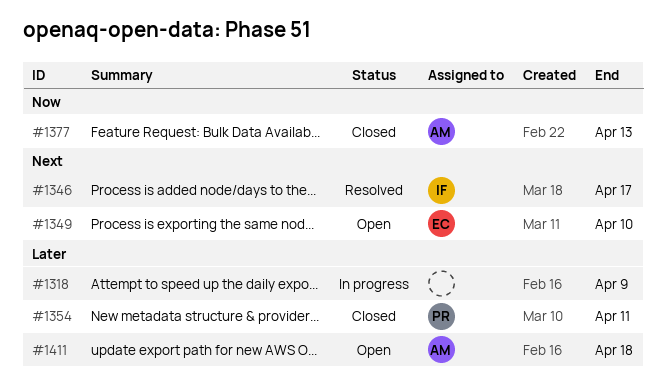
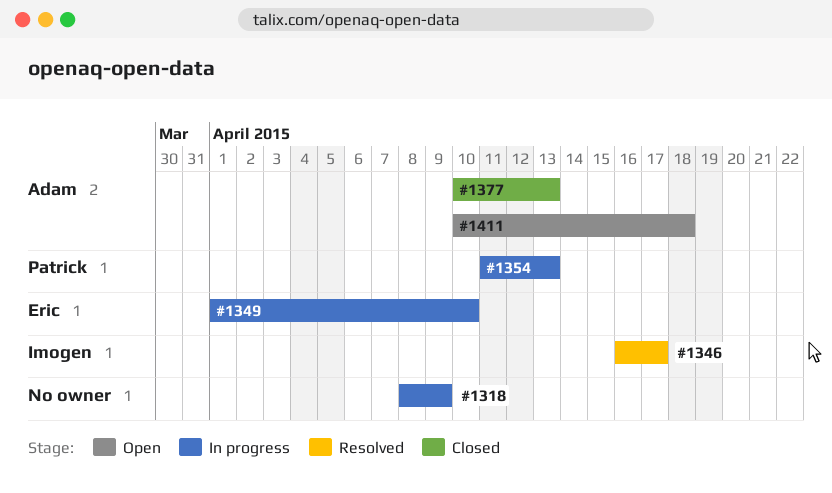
#1349, status: Open -> In progress
#1354, status: Closed -> In progress
#1354, due: Apr 11 -> Apr 13

